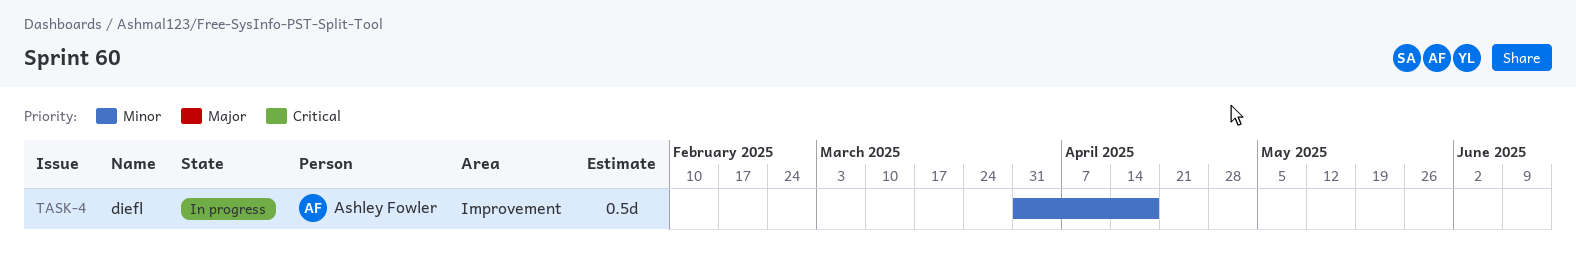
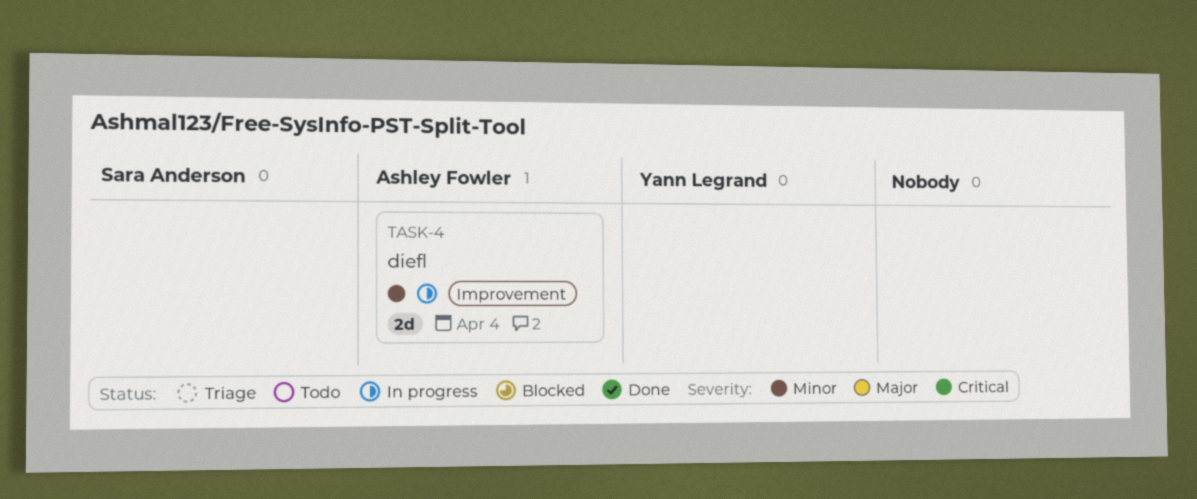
TASK-4, estimate: 0.5d -> 2d
TASK-4, due: Apr 18 -> Apr 4

